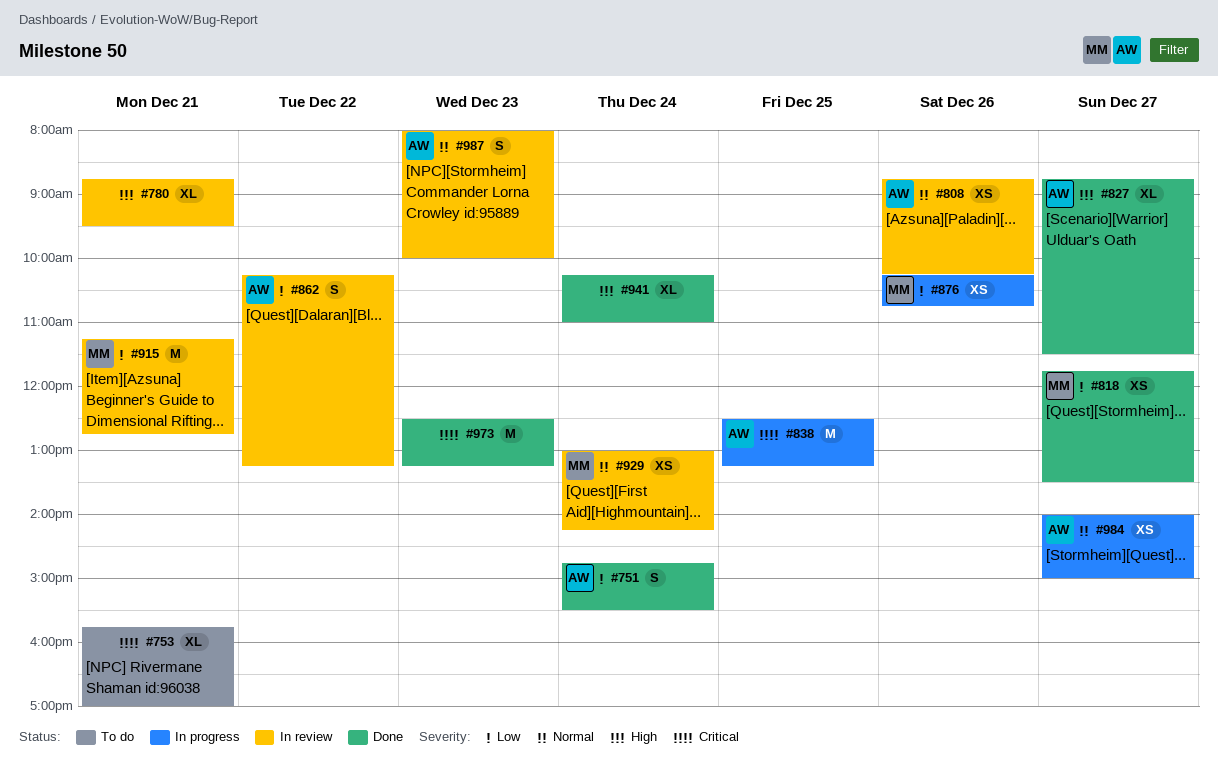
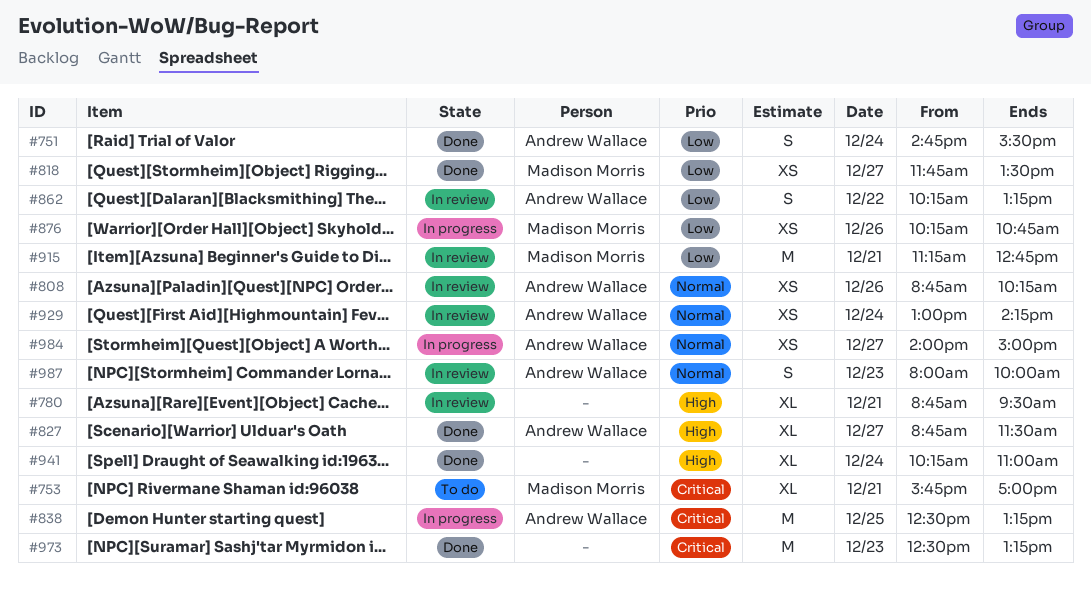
#753, owner: none -> Madison Morris
#929, owner: Madison Morris -> Andrew Wallace

